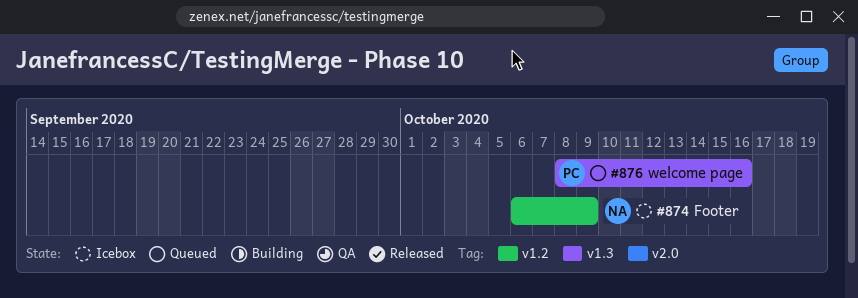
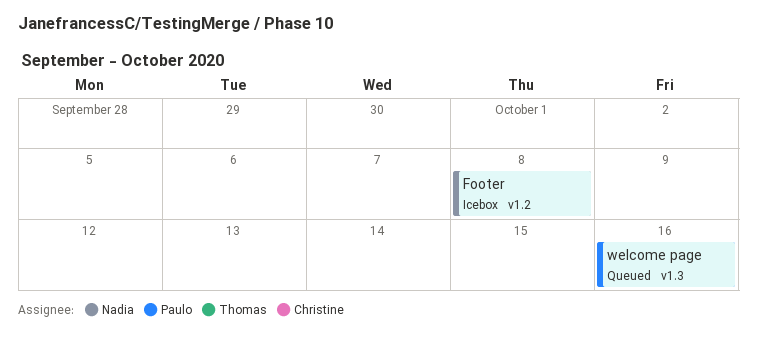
Footer, due: Oct 9 -> Oct 8

